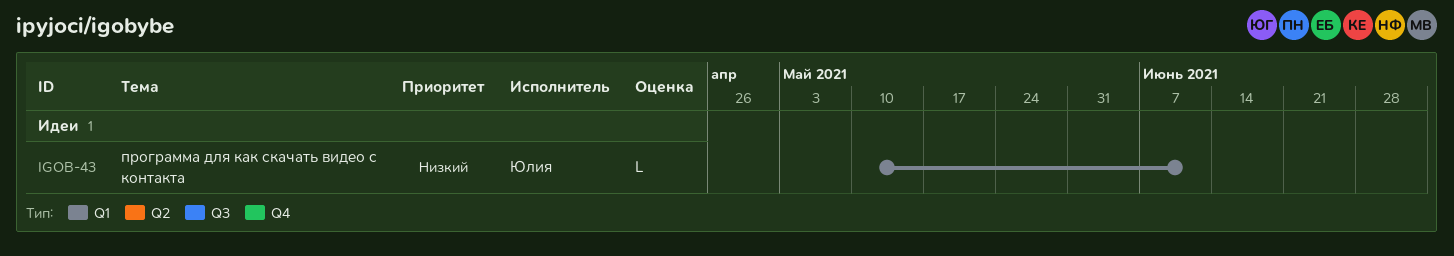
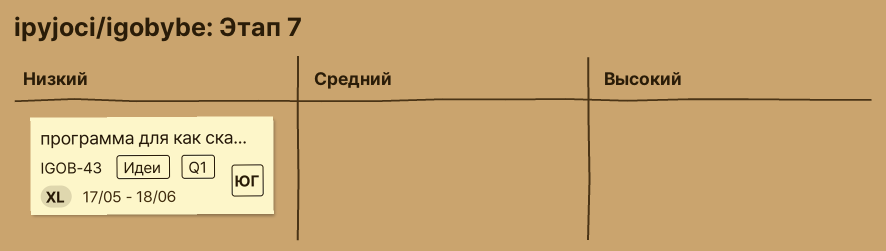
IGOB-43, estimate: L -> XL
IGOB-43, start: May 10 -> May 17
IGOB-43, due: Jun 11 -> Jun 18

